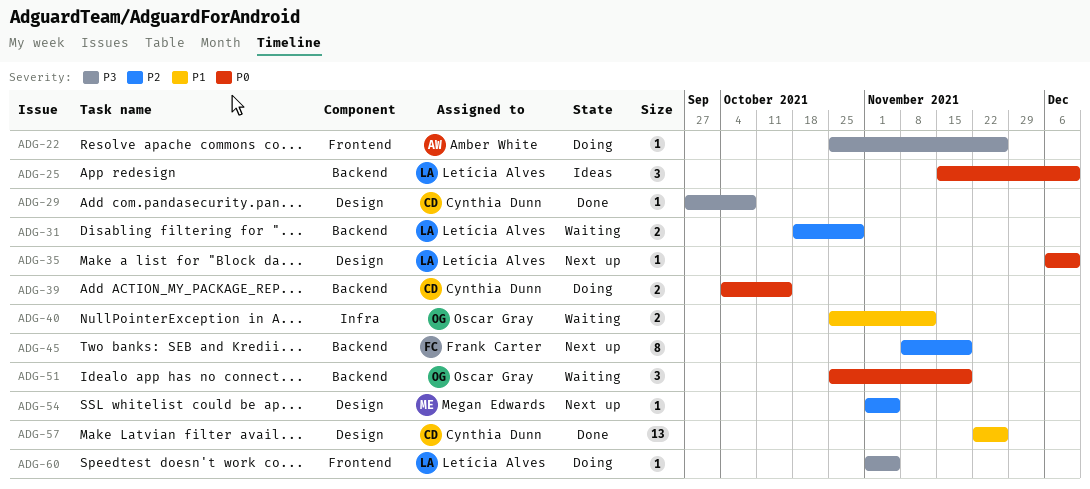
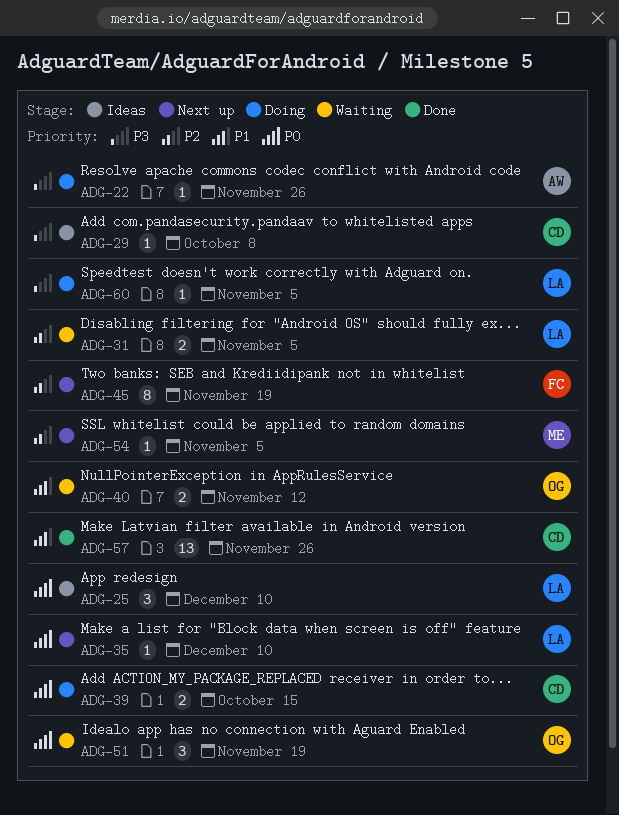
ADG-29, status: Done -> Ideas
ADG-31, due: Oct 29 -> Nov 5

